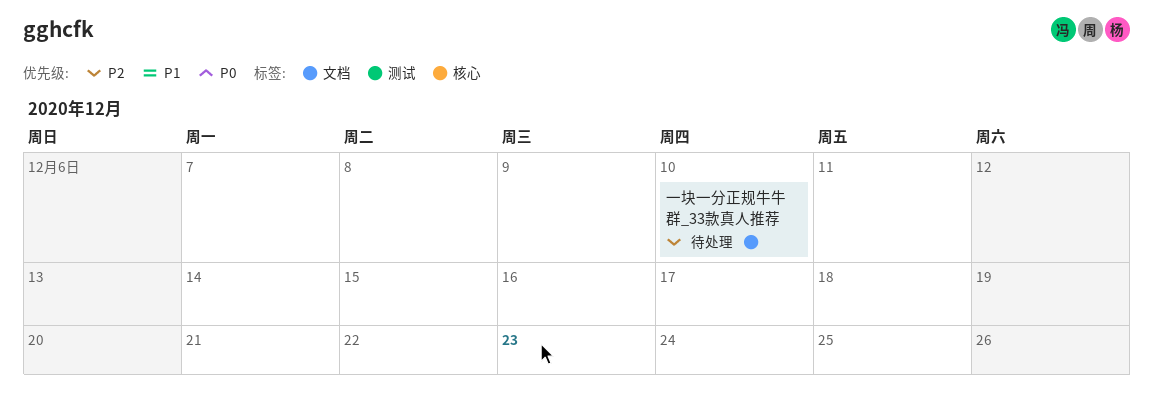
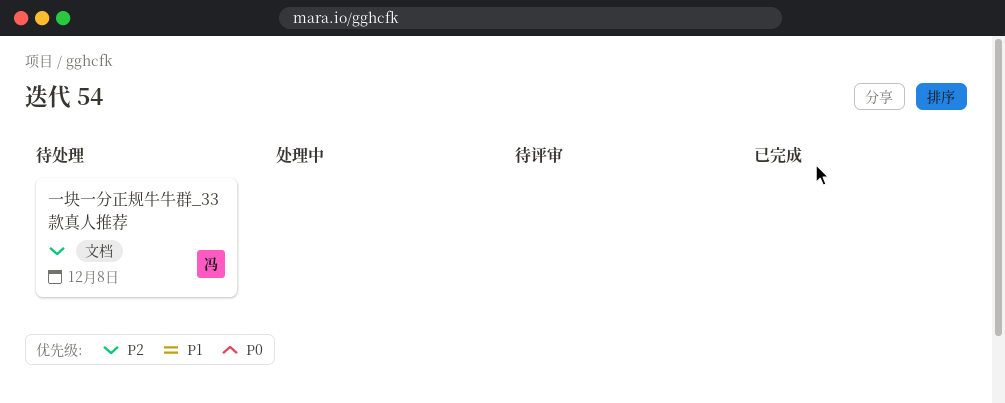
一块一分正规牛牛群_33款真人推荐, due: Dec 10 -> Dec 8

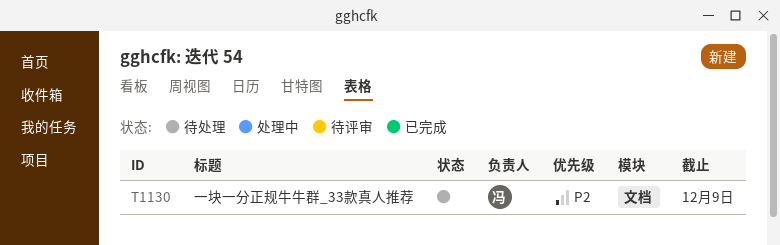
一块一分正规牛牛群_33款真人推荐, due: Dec 8 -> Dec 9

